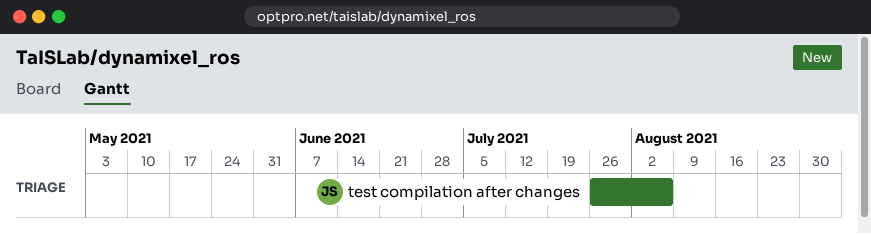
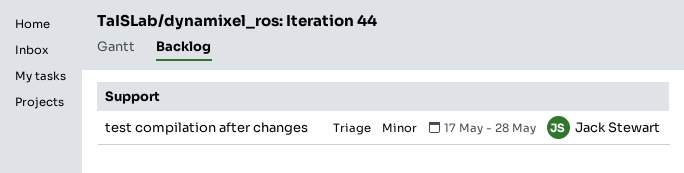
test compilation after changes, start: Jul 26 -> May 17
test compilation after changes, due: Aug 6 -> May 28

